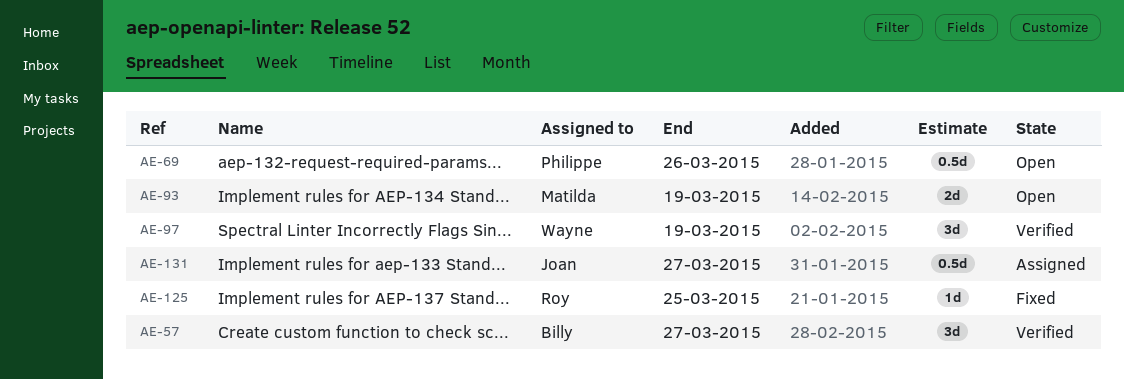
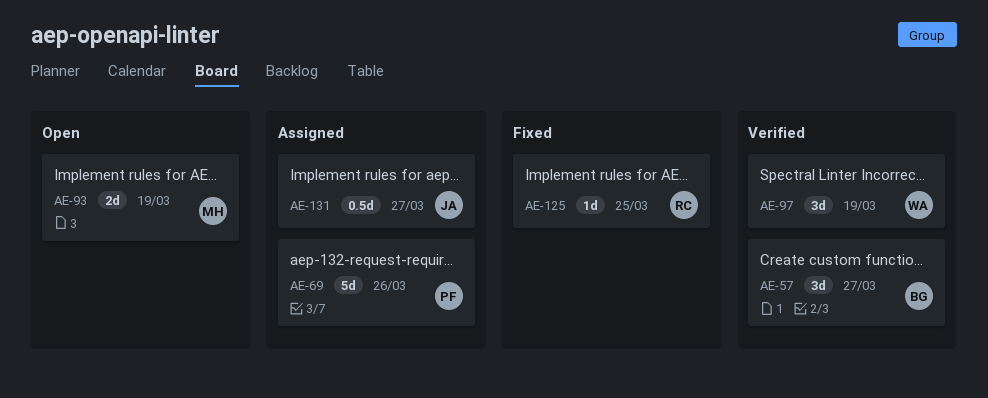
AE-69, status: Open -> Assigned
AE-69, estimate: 0.5d -> 5d

